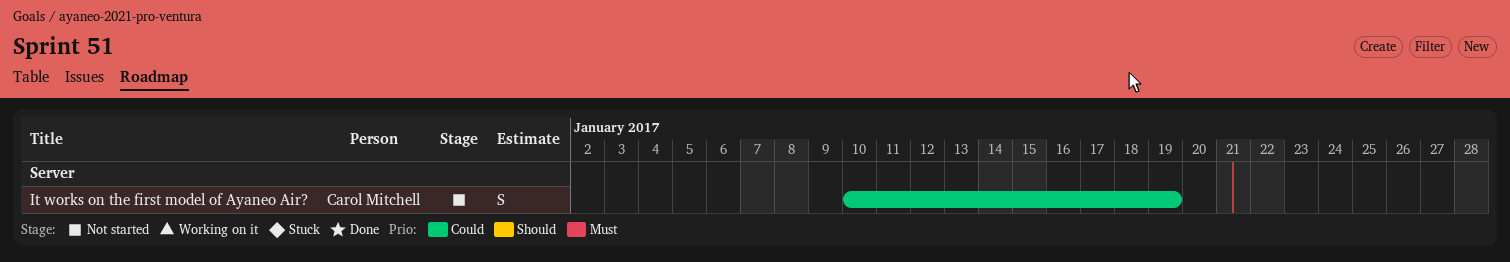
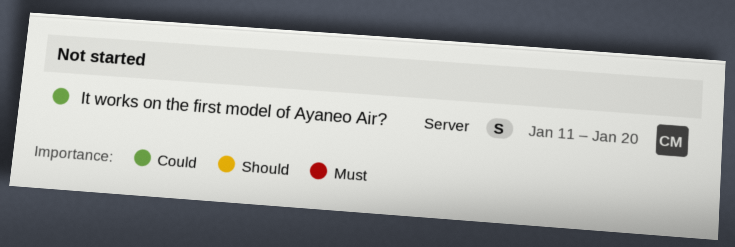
It works on the first model of Ayaneo Air?, start: Jan 10 -> Jan 11
It works on the first model of Ayaneo Air?, due: Jan 19 -> Jan 20

